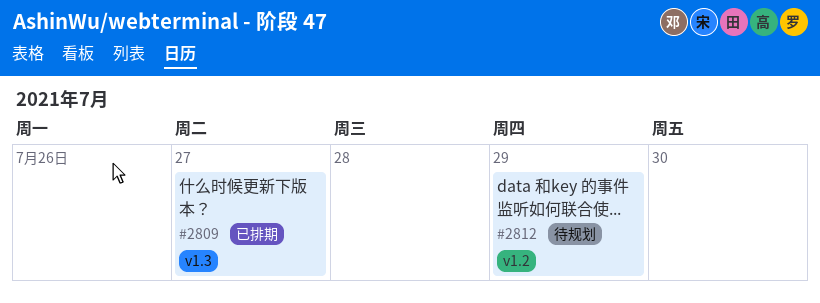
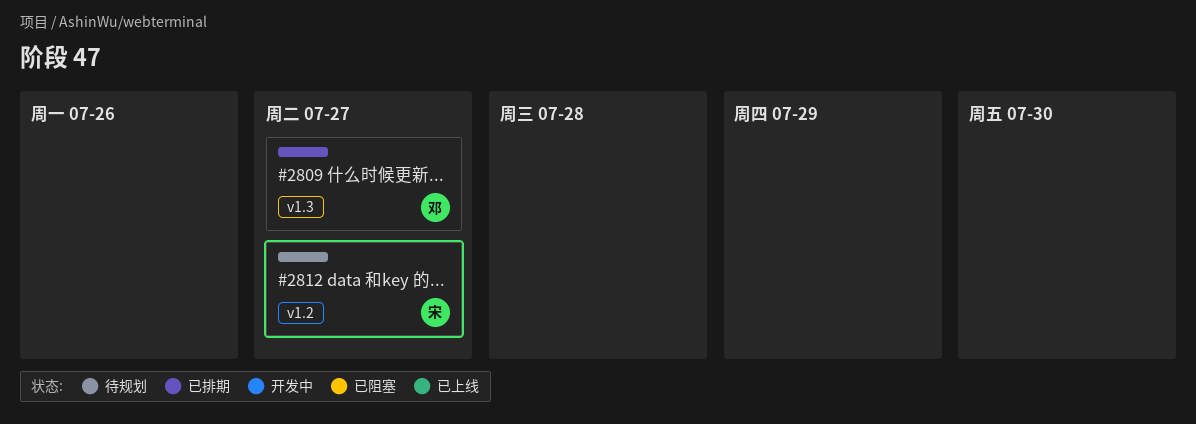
#2812, due: Jul 29 -> Jul 27

